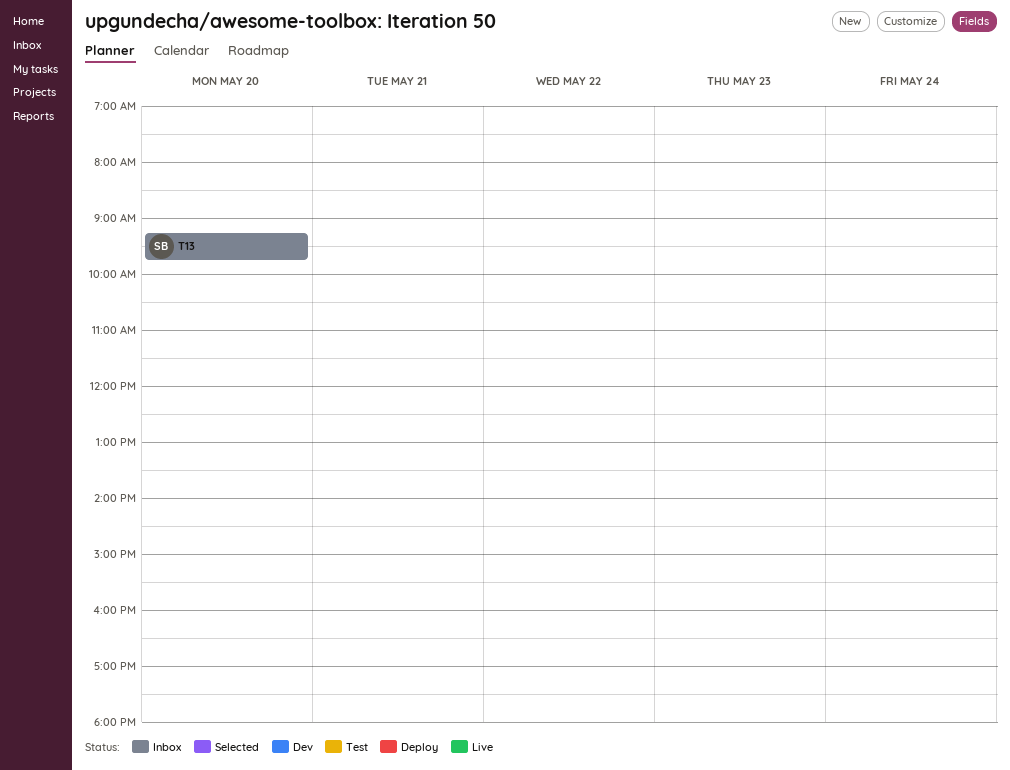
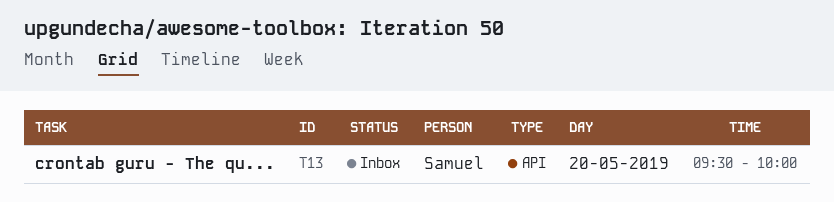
T13, begins: 09:15 -> 09:30
T13, ends: 09:45 -> 10:00

